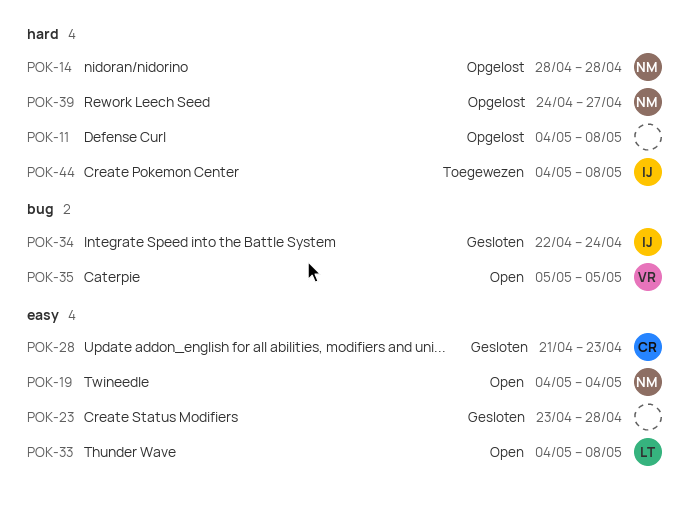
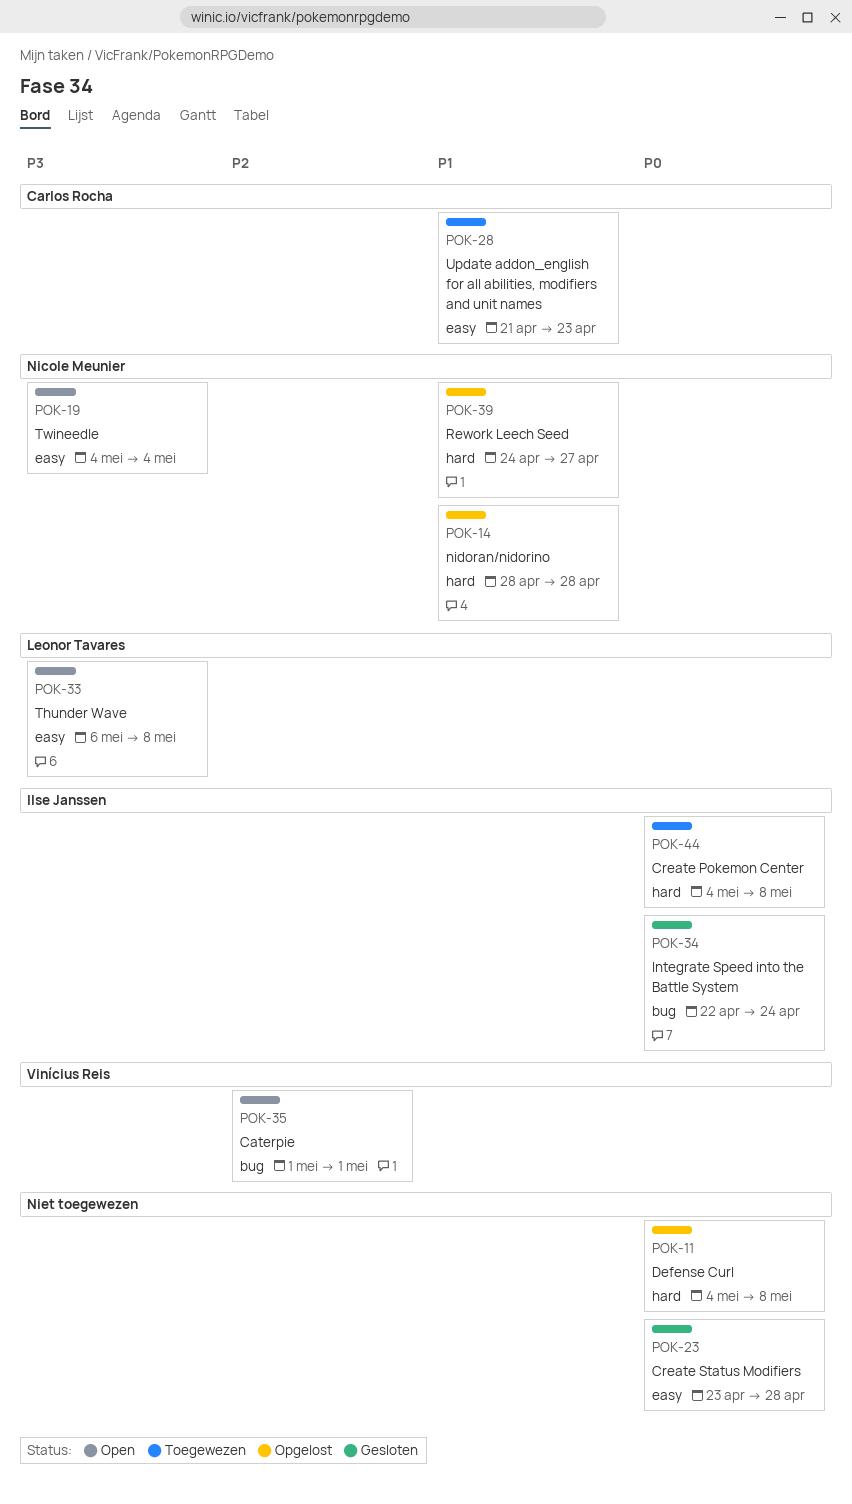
POK-28, status: Gesloten -> Toegewezen
POK-33, start: May 4 -> May 6
POK-35, start: May 5 -> May 1
POK-35, due: May 5 -> May 1

